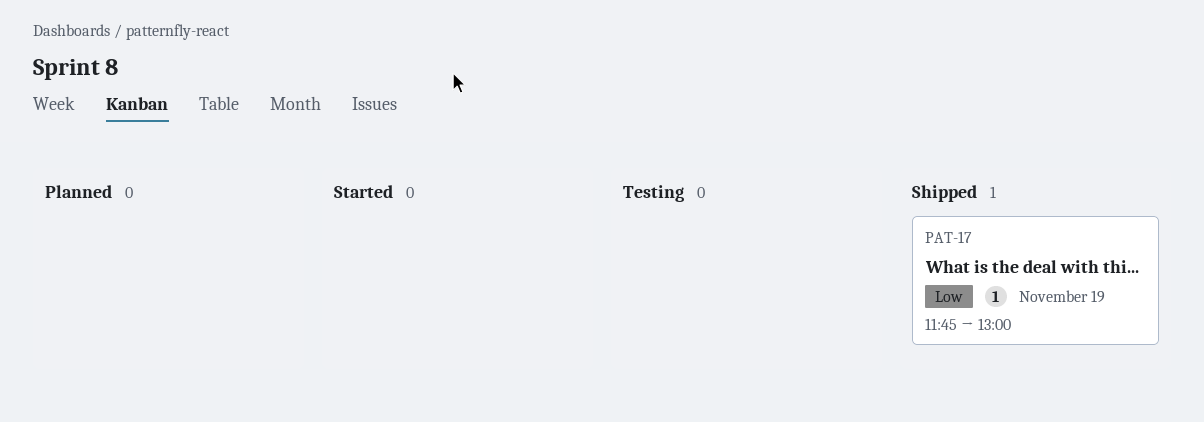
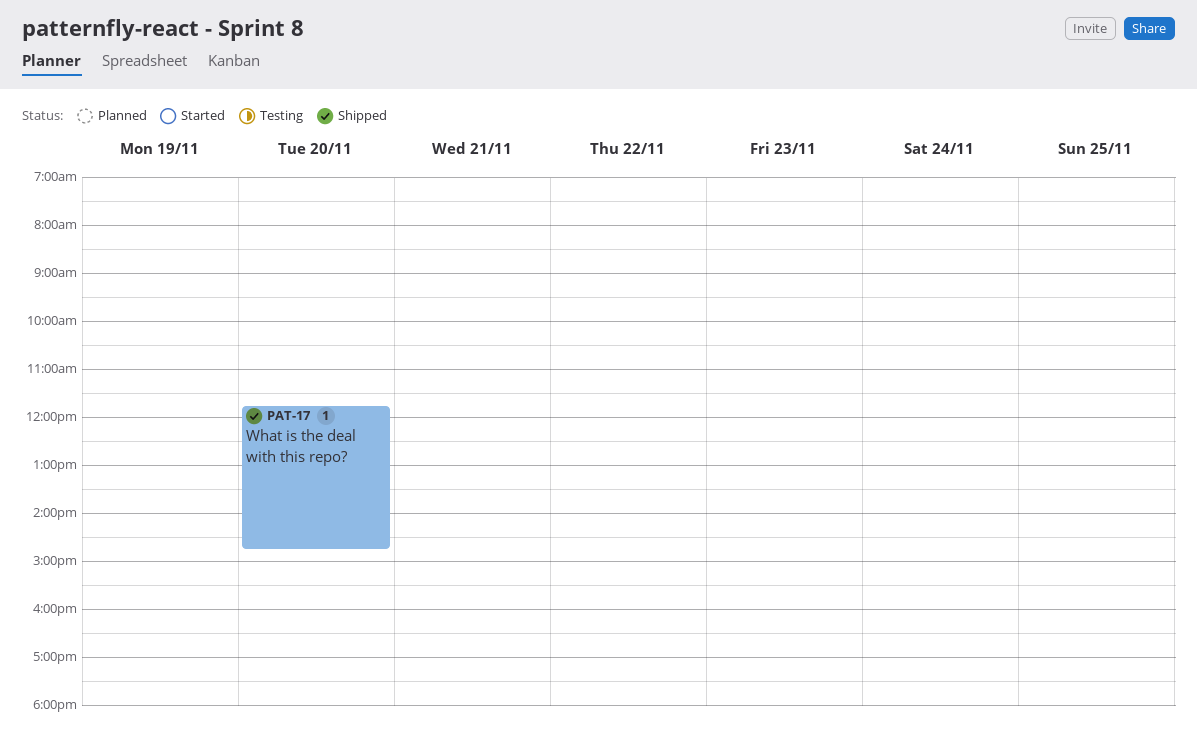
PAT-17, day: Nov 19 -> Nov 20
PAT-17, ends: 13:00 -> 14:45

